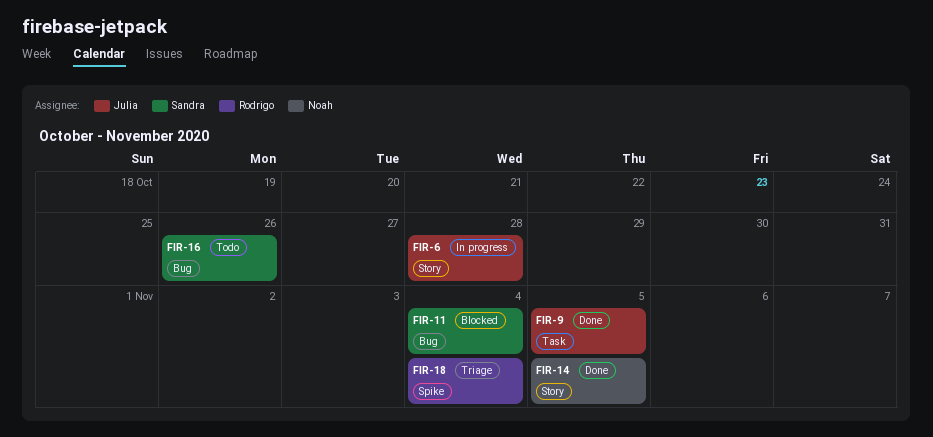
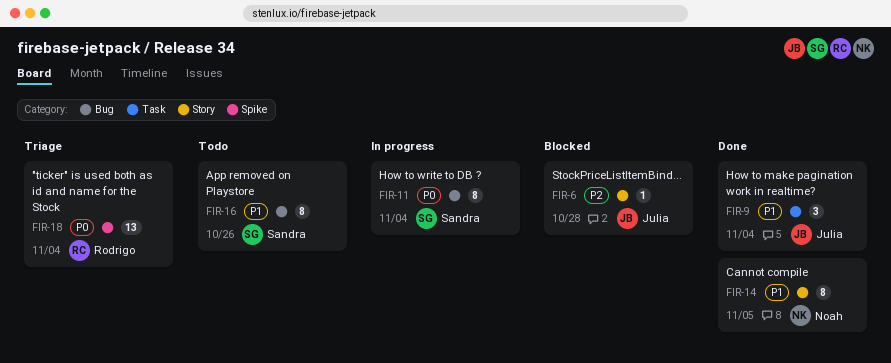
FIR-6, status: In progress -> Blocked
FIR-9, due: Nov 5 -> Nov 4
FIR-11, status: Blocked -> In progress

